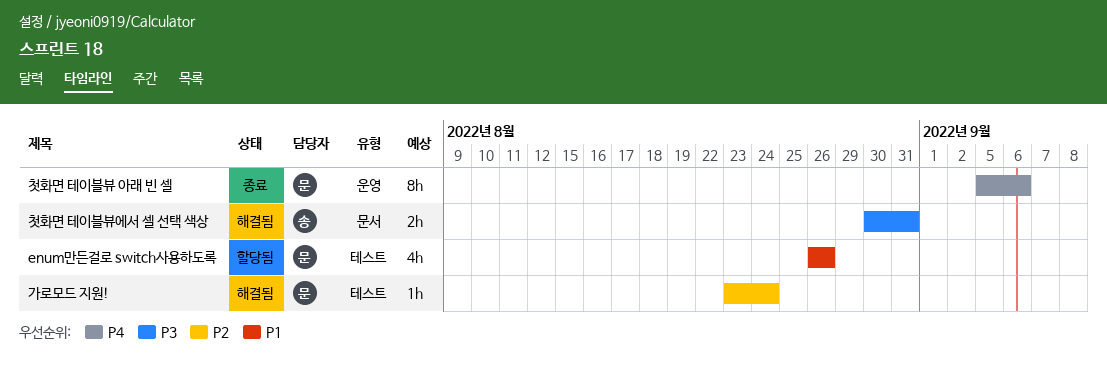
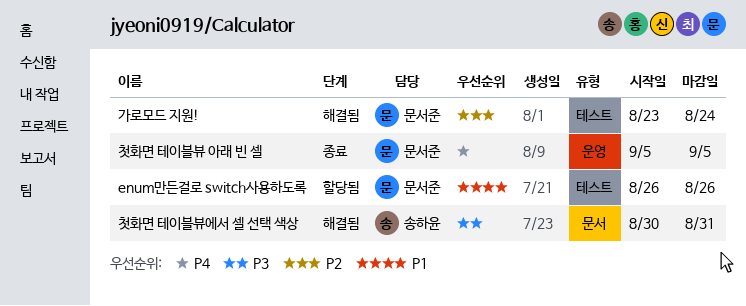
첫화면 테이블뷰 아래 빈 셀, due: Sep 6 -> Sep 5

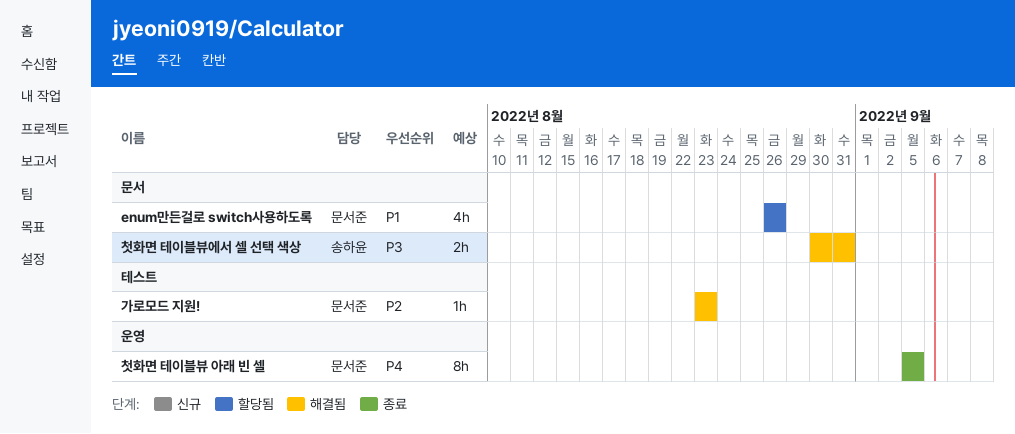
enum만든걸로 switch사용하도록, label: 테스트 -> 문서
가로모드 지원!, due: Aug 24 -> Aug 23

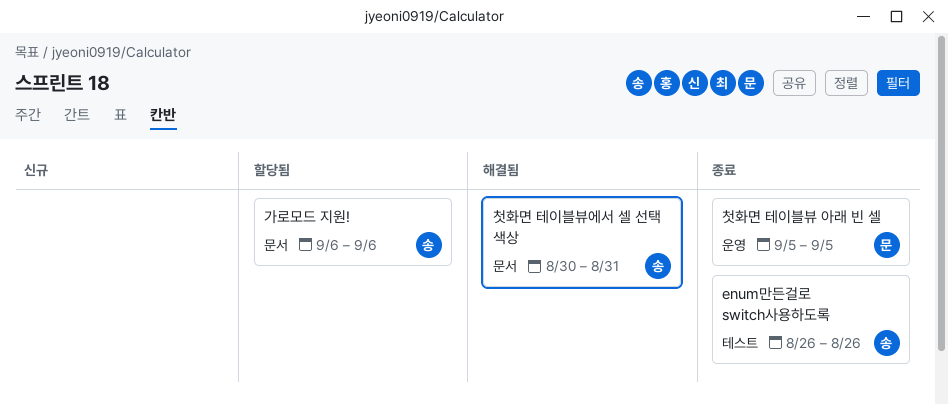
enum만든걸로 switch사용하도록, status: 할당됨 -> 종료
enum만든걸로 switch사용하도록, owner: 문서준 -> 송하윤
enum만든걸로 switch사용하도록, label: 문서 -> 테스트
가로모드 지원!, status: 해결됨 -> 할당됨
가로모드 지원!, owner: 문서준 -> 송하윤
가로모드 지원!, label: 테스트 -> 문서
가로모드 지원!, start: Aug 23 -> Sep 6
가로모드 지원!, due: Aug 23 -> Sep 6

